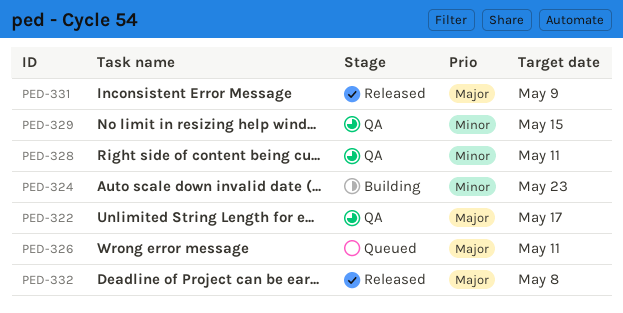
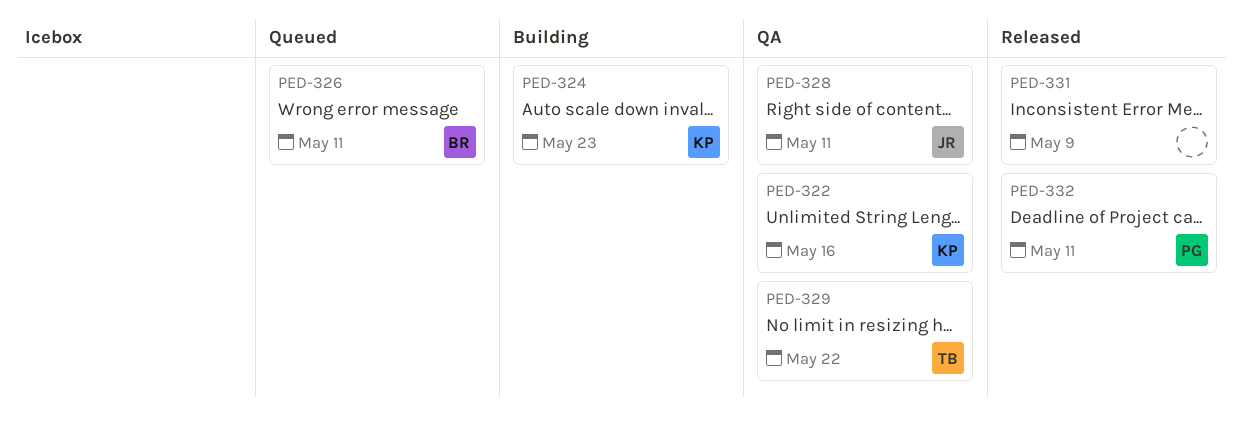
PED-322, due: May 17 -> May 16
PED-329, due: May 15 -> May 22
PED-332, due: May 8 -> May 11

